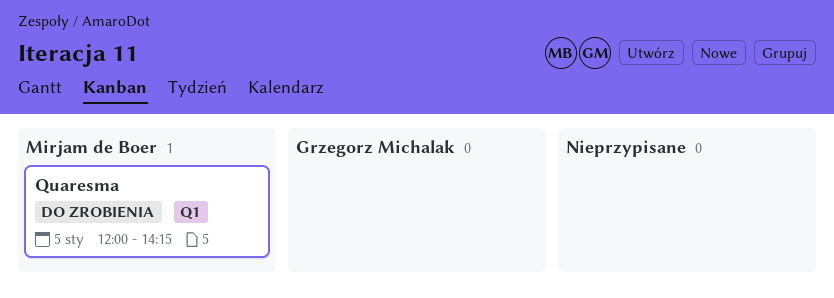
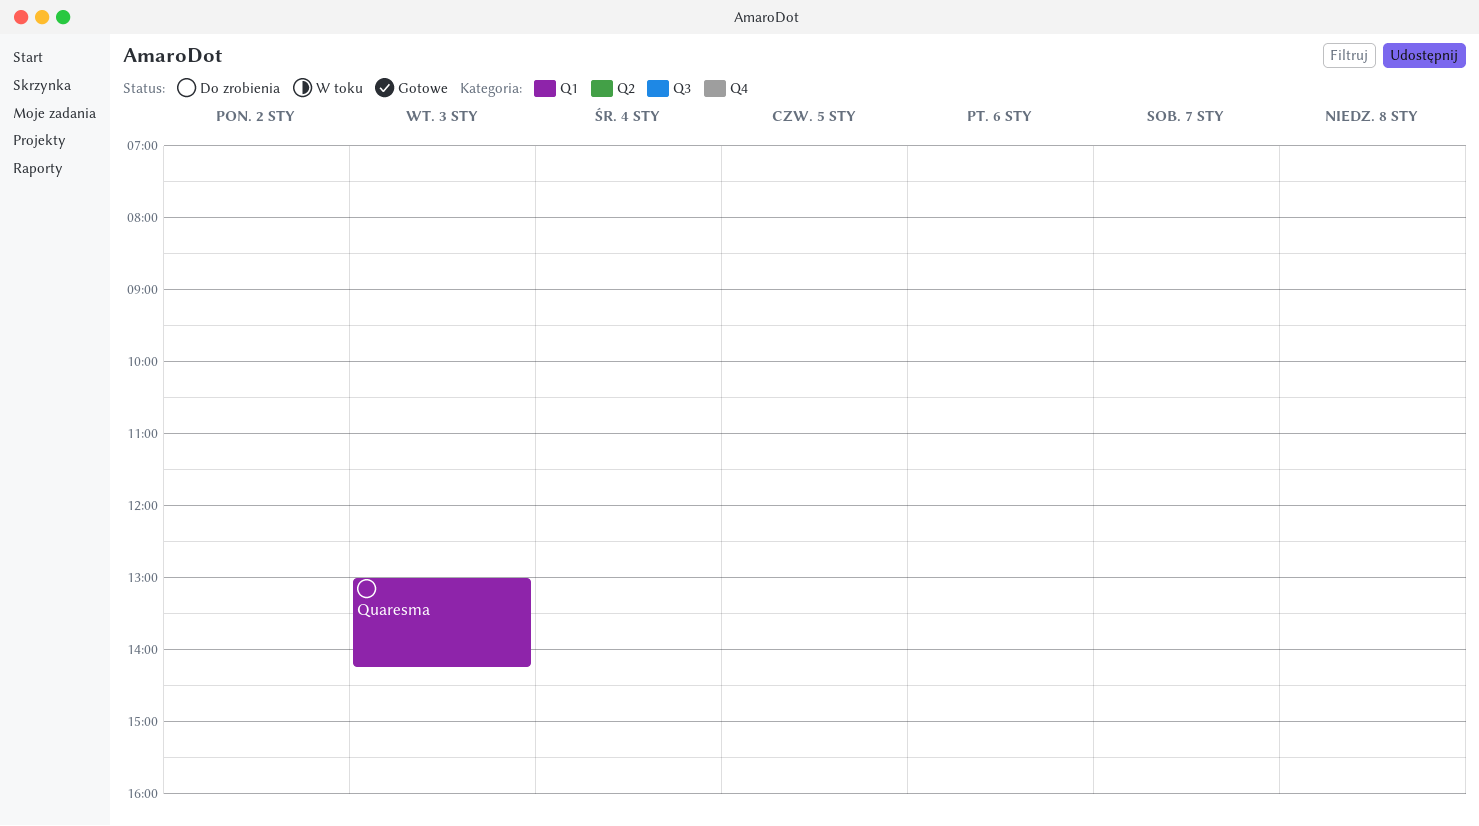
Quaresma, day: Jan 5 -> Jan 3
Quaresma, begins: 12:00 -> 13:00

